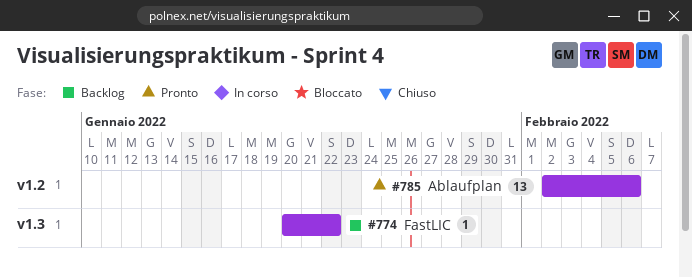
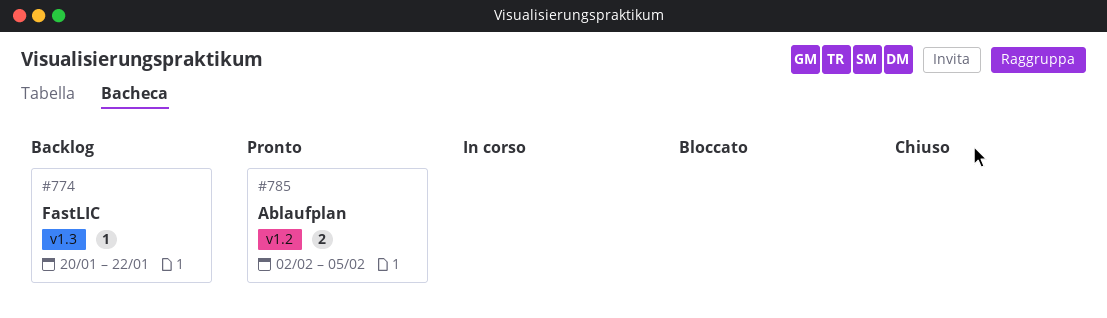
#785, estimate: 13 -> 2
#785, due: Feb 6 -> Feb 5

